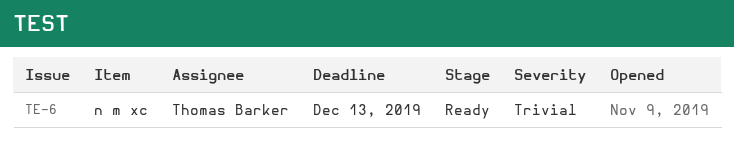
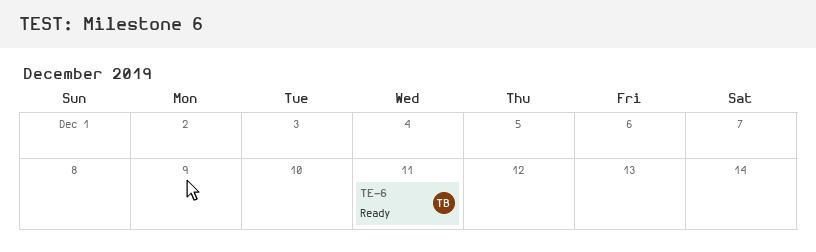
TE-6, due: Dec 13 -> Dec 11

